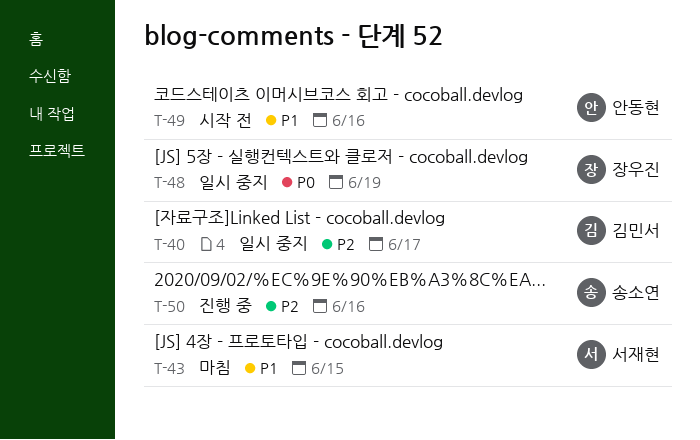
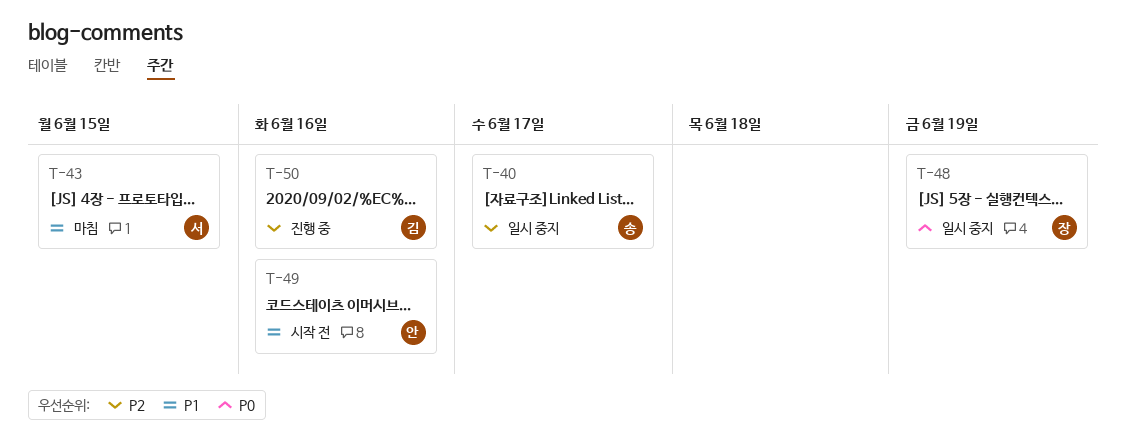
T-40, owner: 김민서 -> 송소연
T-50, owner: 송소연 -> 김민서

